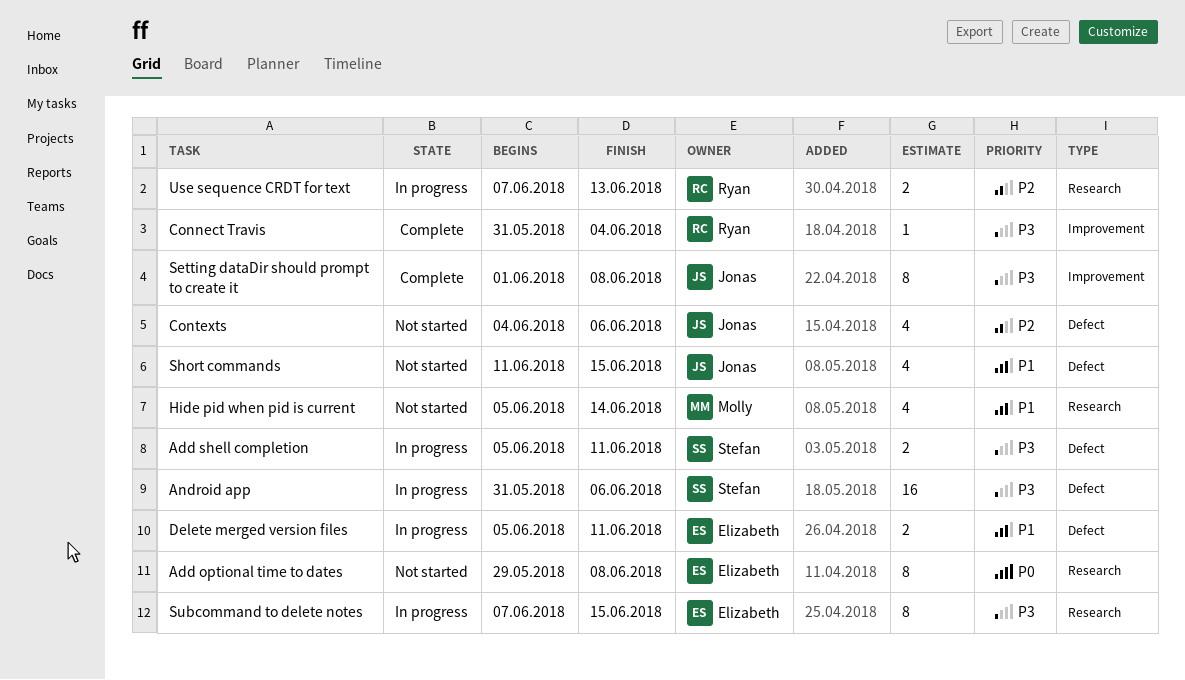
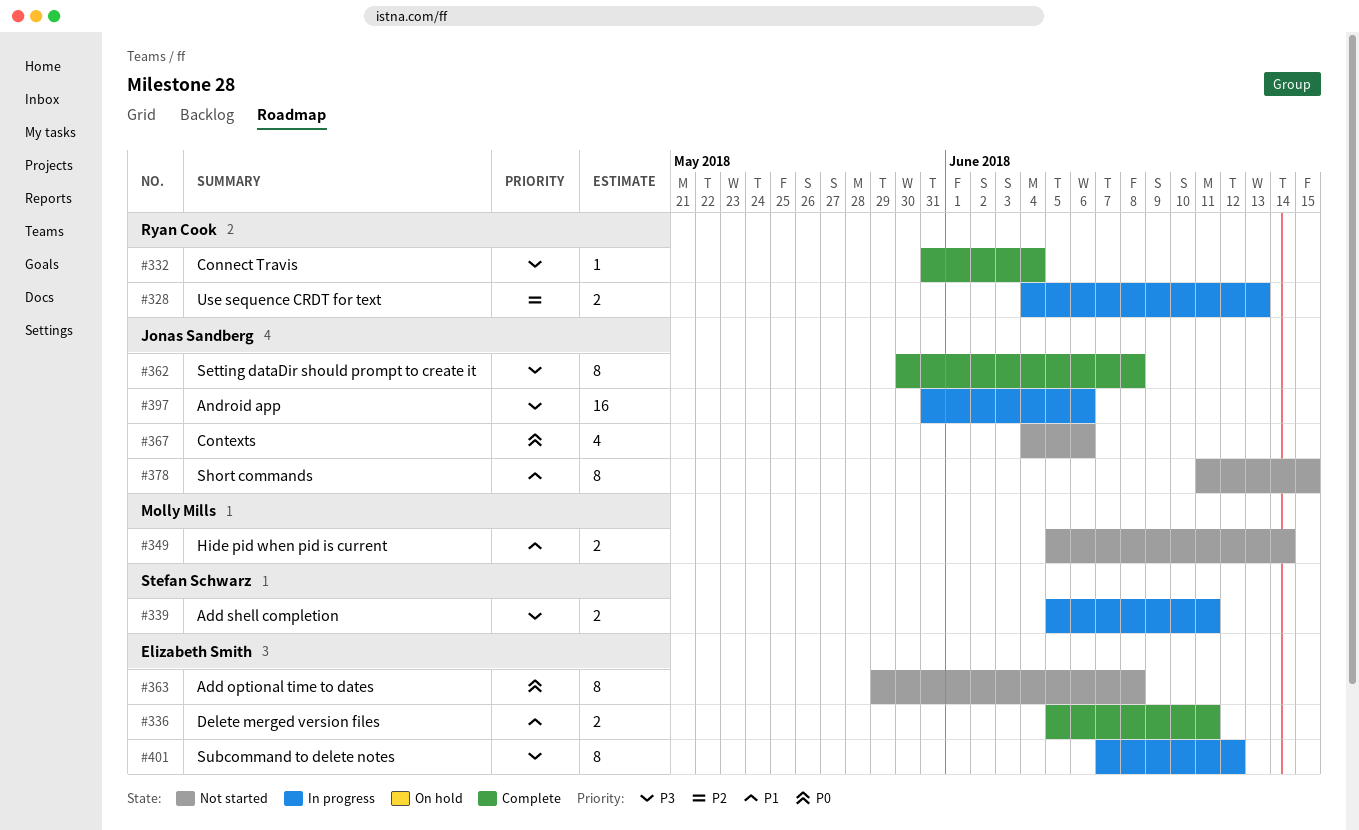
Android app, owner: Stefan Schwarz -> Jonas Sandberg
Contexts, priority: P2 -> P0
Delete merged version files, status: In progress -> Complete
Hide pid when pid is current, estimate: 4 -> 2
Setting dataDir should prompt to create it, start: Jun 1 -> May 30
Short commands, estimate: 4 -> 8
Subcommand to delete notes, due: Jun 15 -> Jun 12
Use sequence CRDT for text, start: Jun 7 -> Jun 4

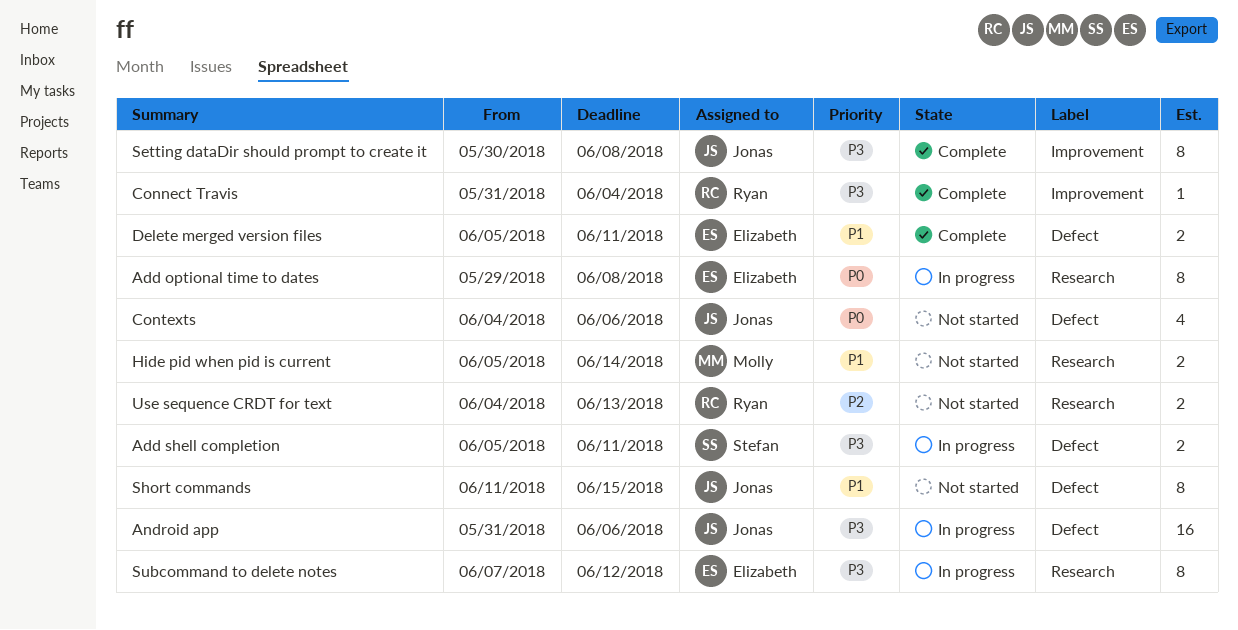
Add optional time to dates, status: Not started -> In progress
Use sequence CRDT for text, status: In progress -> Not started

